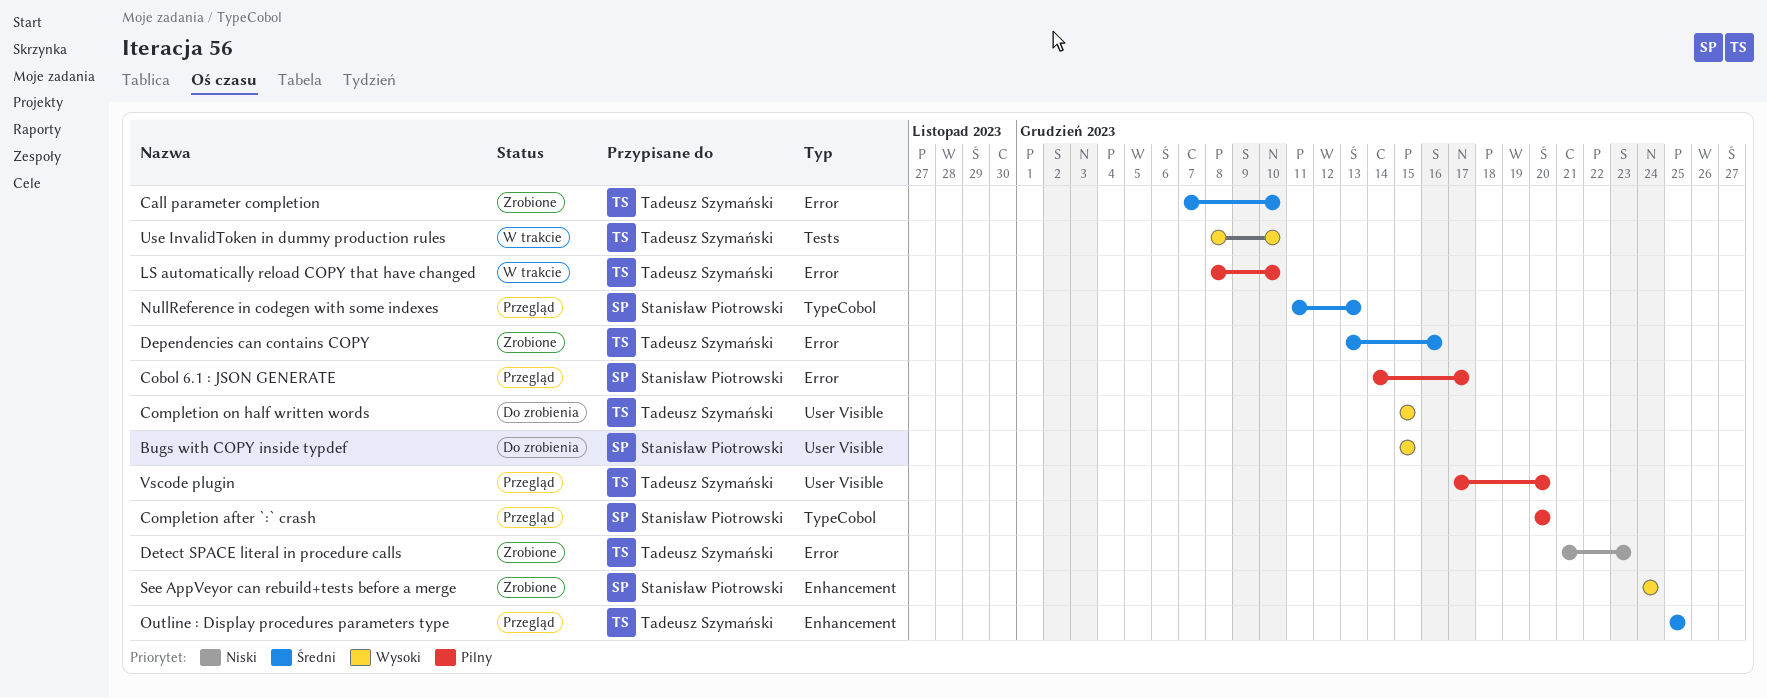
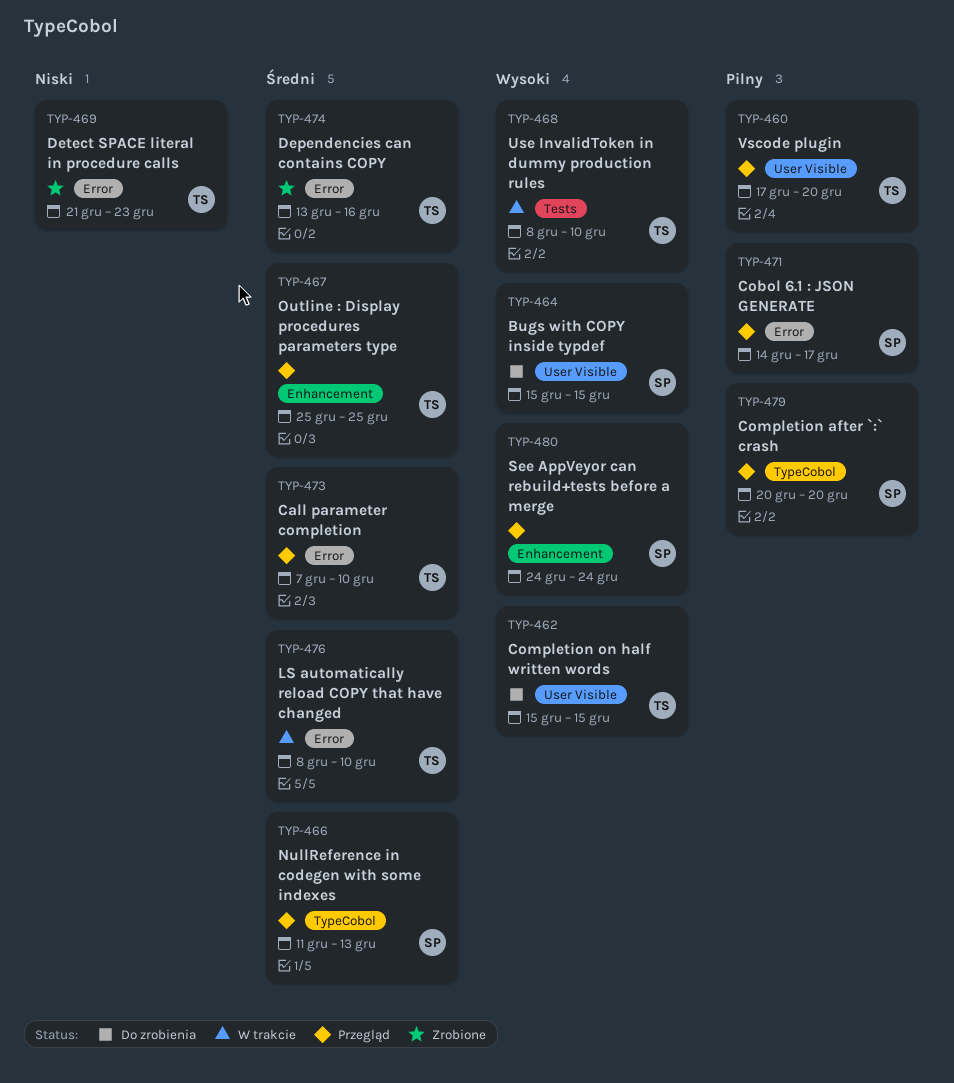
Call parameter completion, status: Zrobione -> Przegląd
LS automatically reload COPY that have changed, priority: Pilny -> Średni
See AppVeyor can rebuild+tests before a merge, status: Zrobione -> Przegląd

